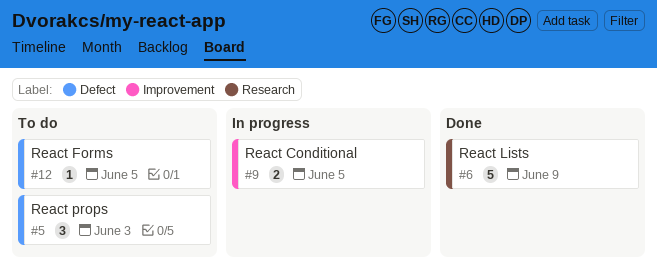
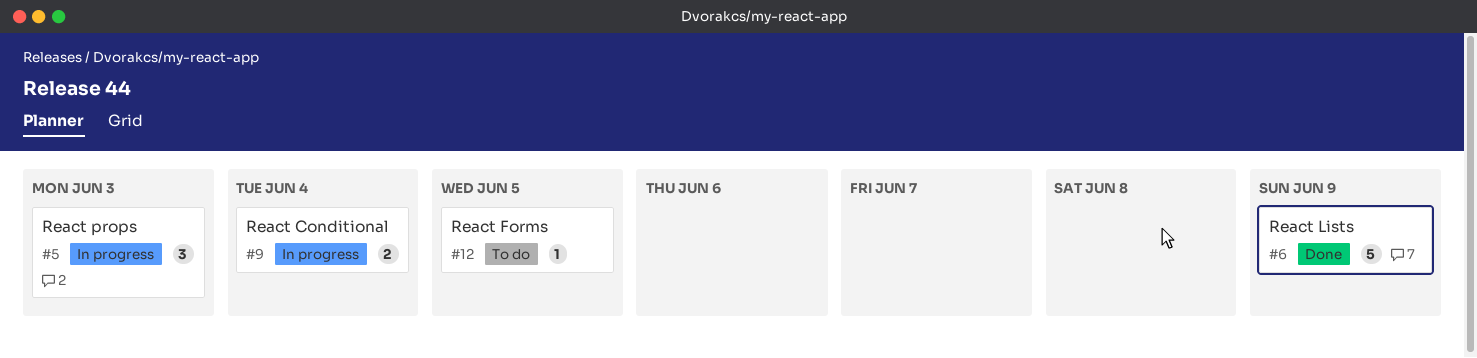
#5, status: To do -> In progress
#9, due: Jun 5 -> Jun 4

